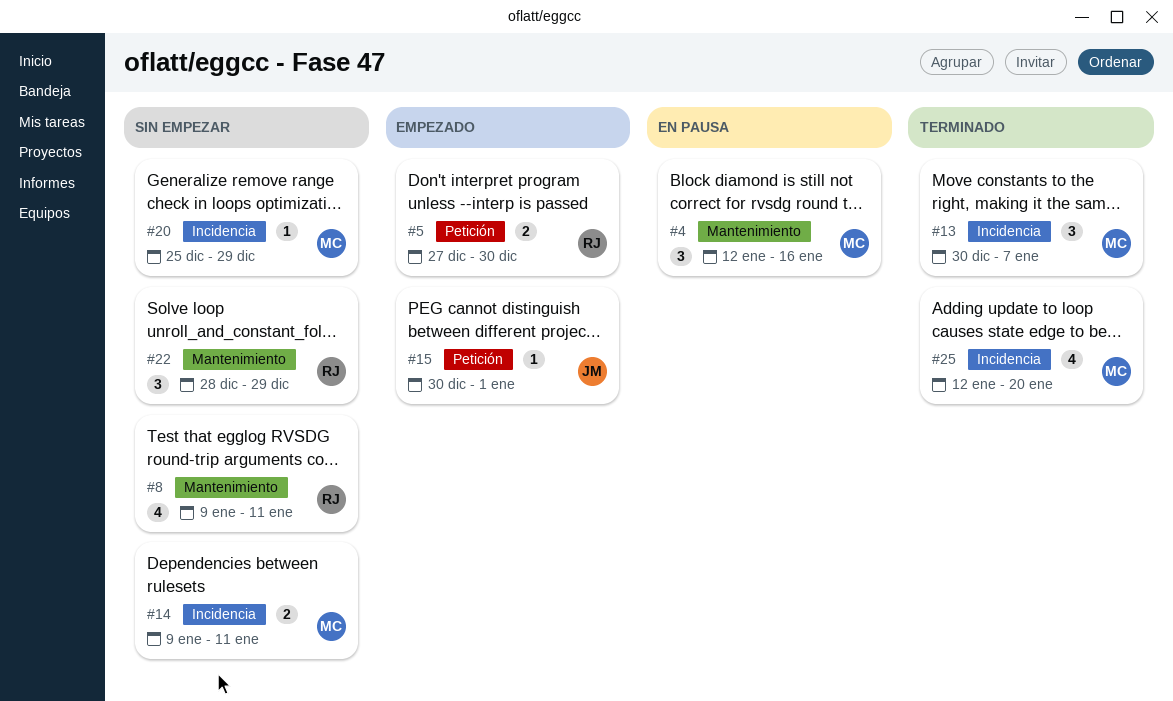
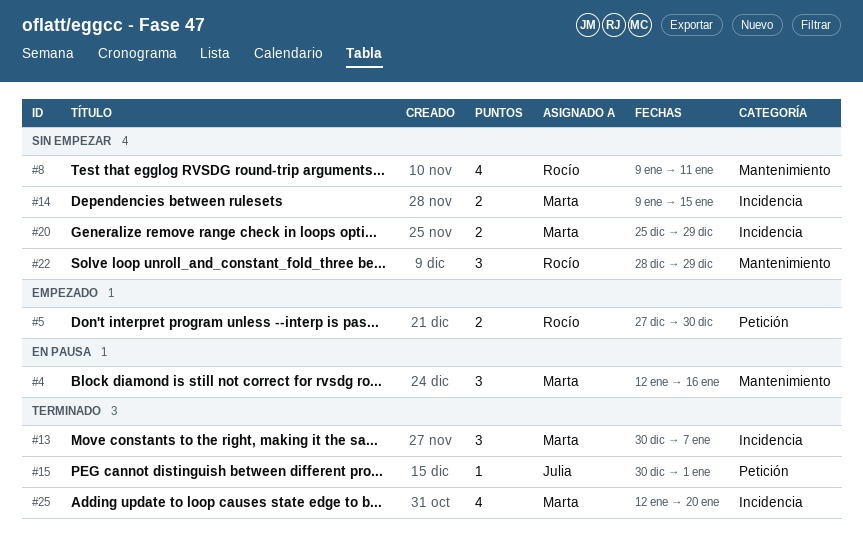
#14, due: Jan 11 -> Jan 15
#15, status: Empezado -> Terminado
#20, estimate: 1 -> 2

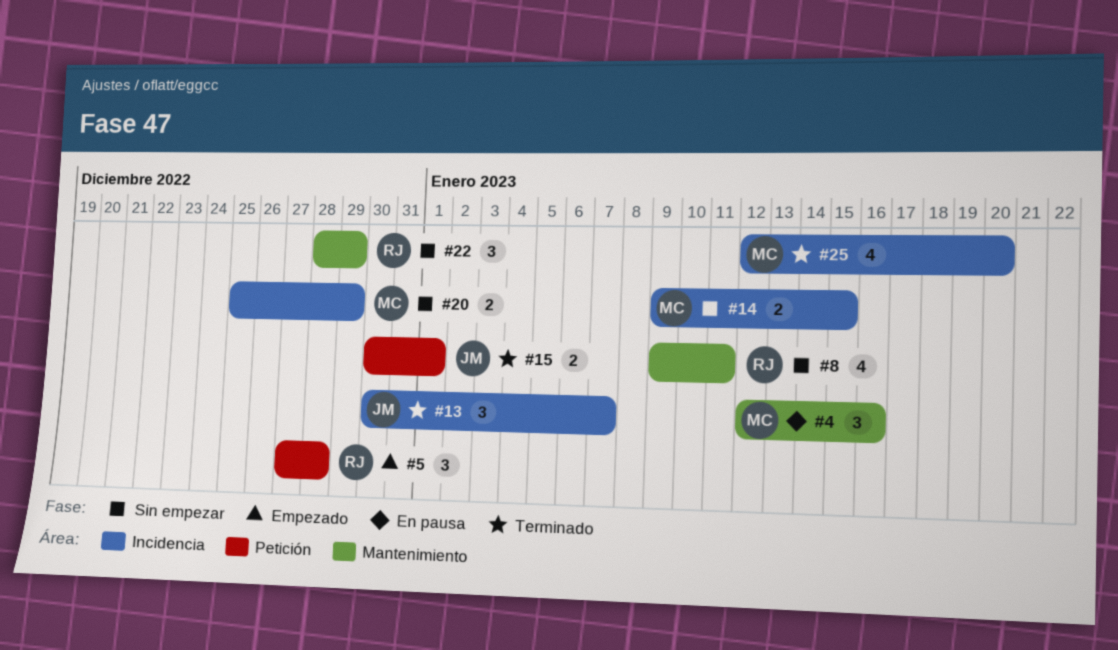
#5, estimate: 2 -> 3
#5, due: Dec 30 -> Dec 28
#13, owner: Marta -> Julia
#15, estimate: 1 -> 2

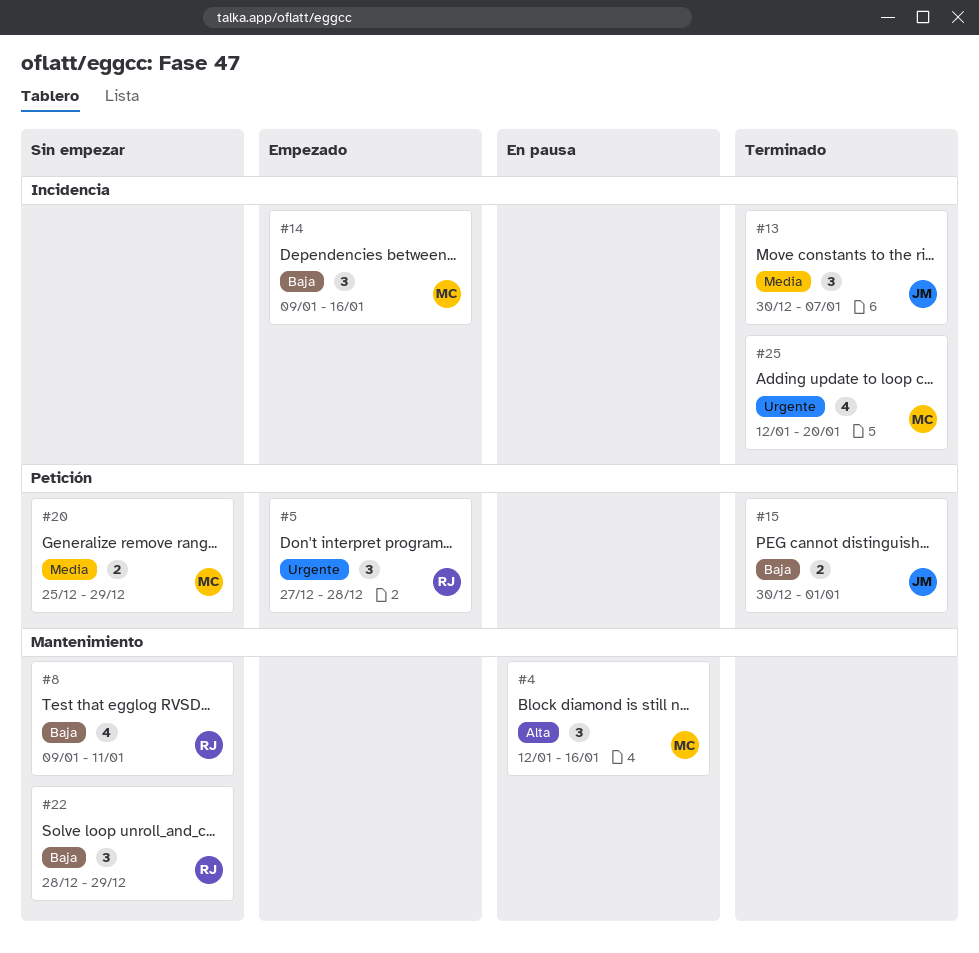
#14, status: Sin empezar -> Empezado
#14, estimate: 2 -> 3
#14, due: Jan 15 -> Jan 16
#20, label: Incidencia -> Petición

